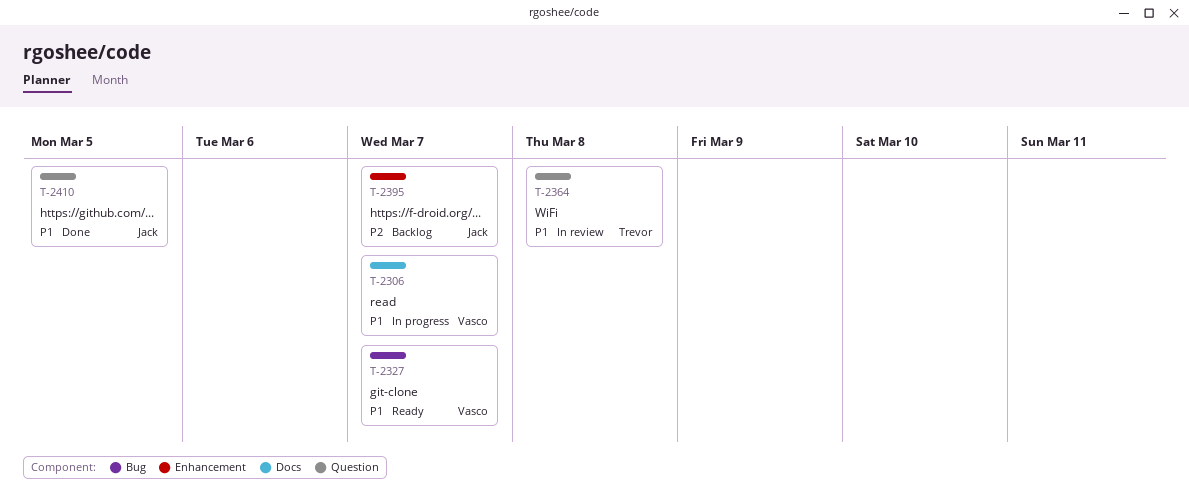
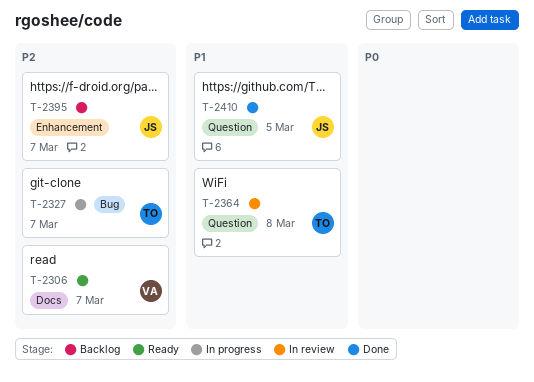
T-2306, status: In progress -> Ready
T-2306, priority: P1 -> P2
T-2327, status: Ready -> In progress
T-2327, owner: Vasco -> Trevor
T-2327, priority: P1 -> P2

